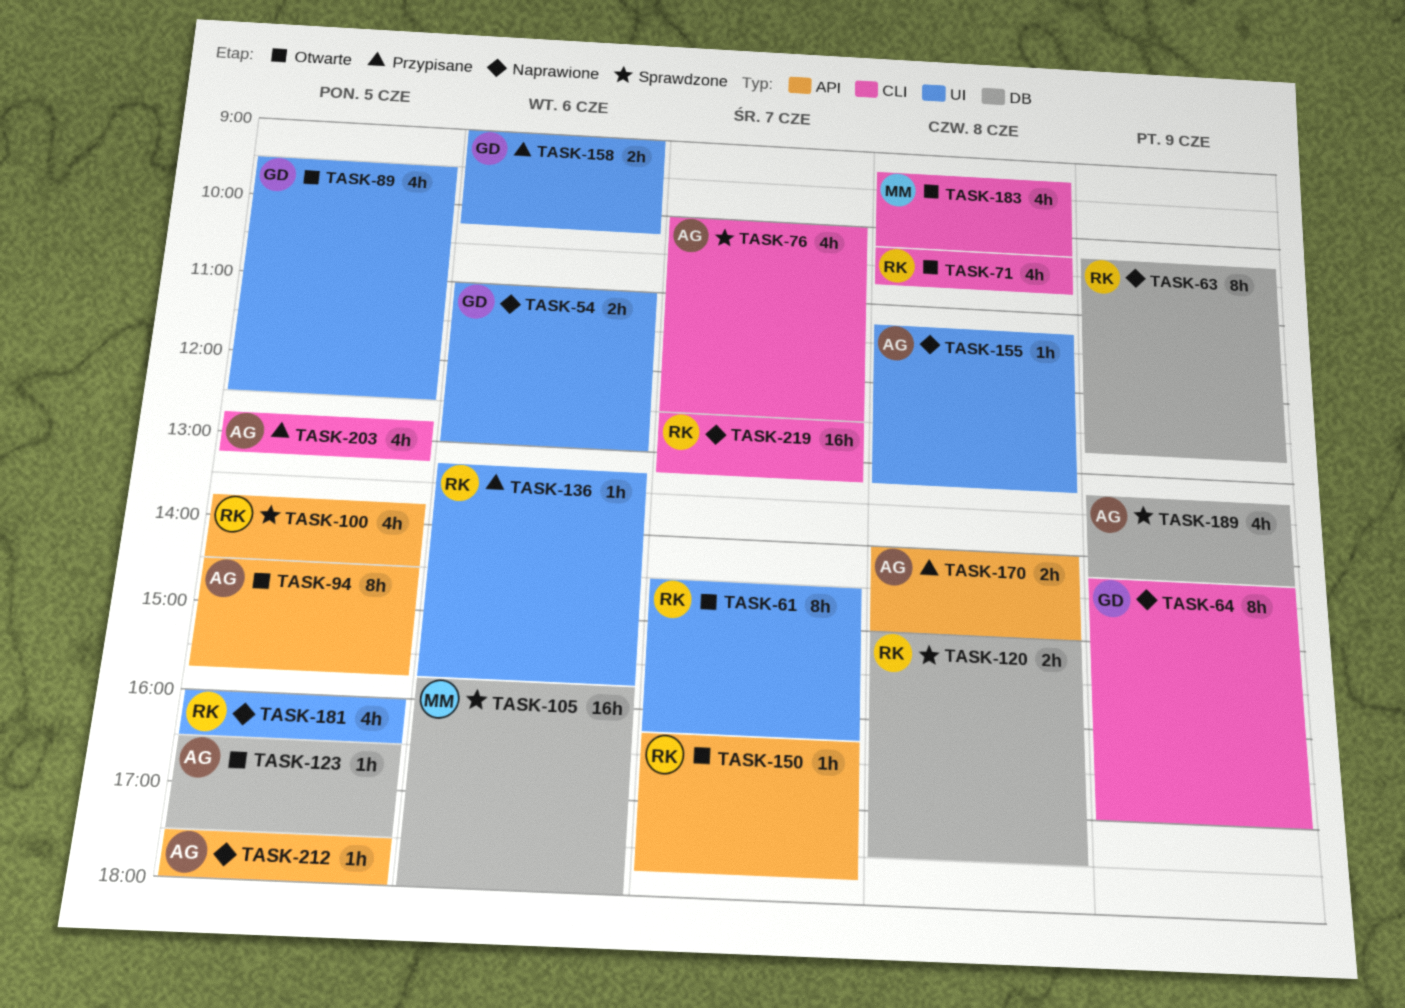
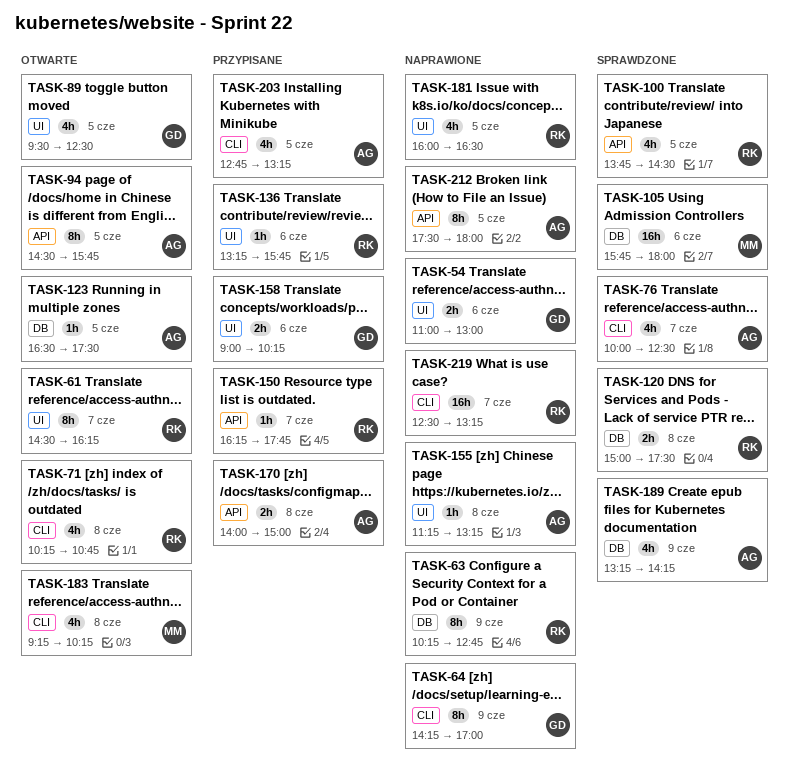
TASK-150, status: Otwarte -> Przypisane
TASK-212, estimate: 1h -> 8h

